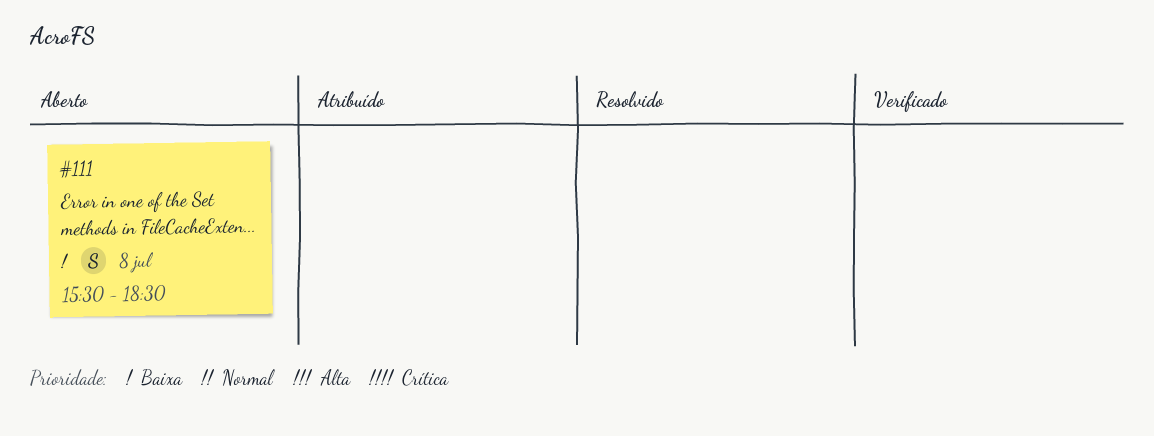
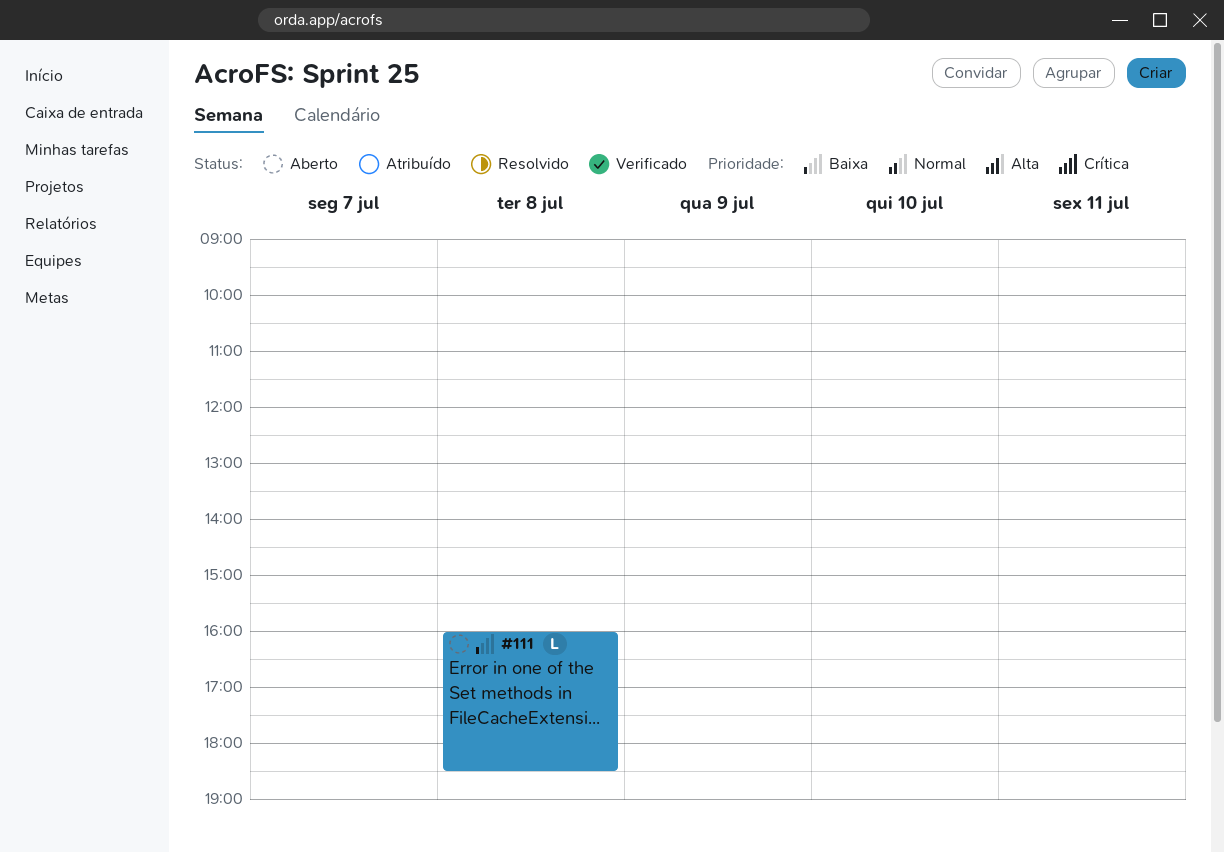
#111, estimate: S -> L
#111, begins: 15:30 -> 16:00

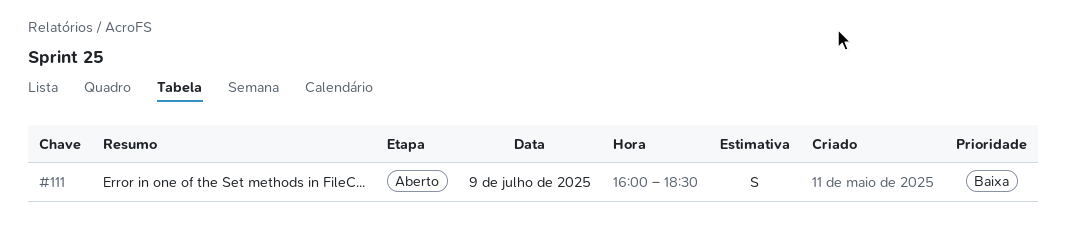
#111, estimate: L -> S
#111, day: Jul 8 -> Jul 9

